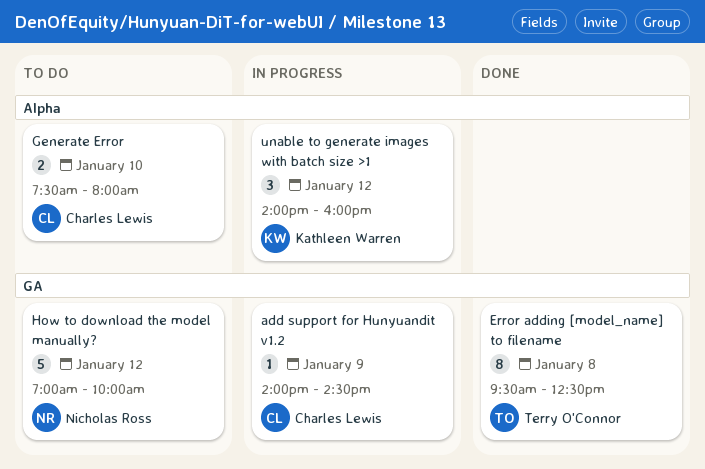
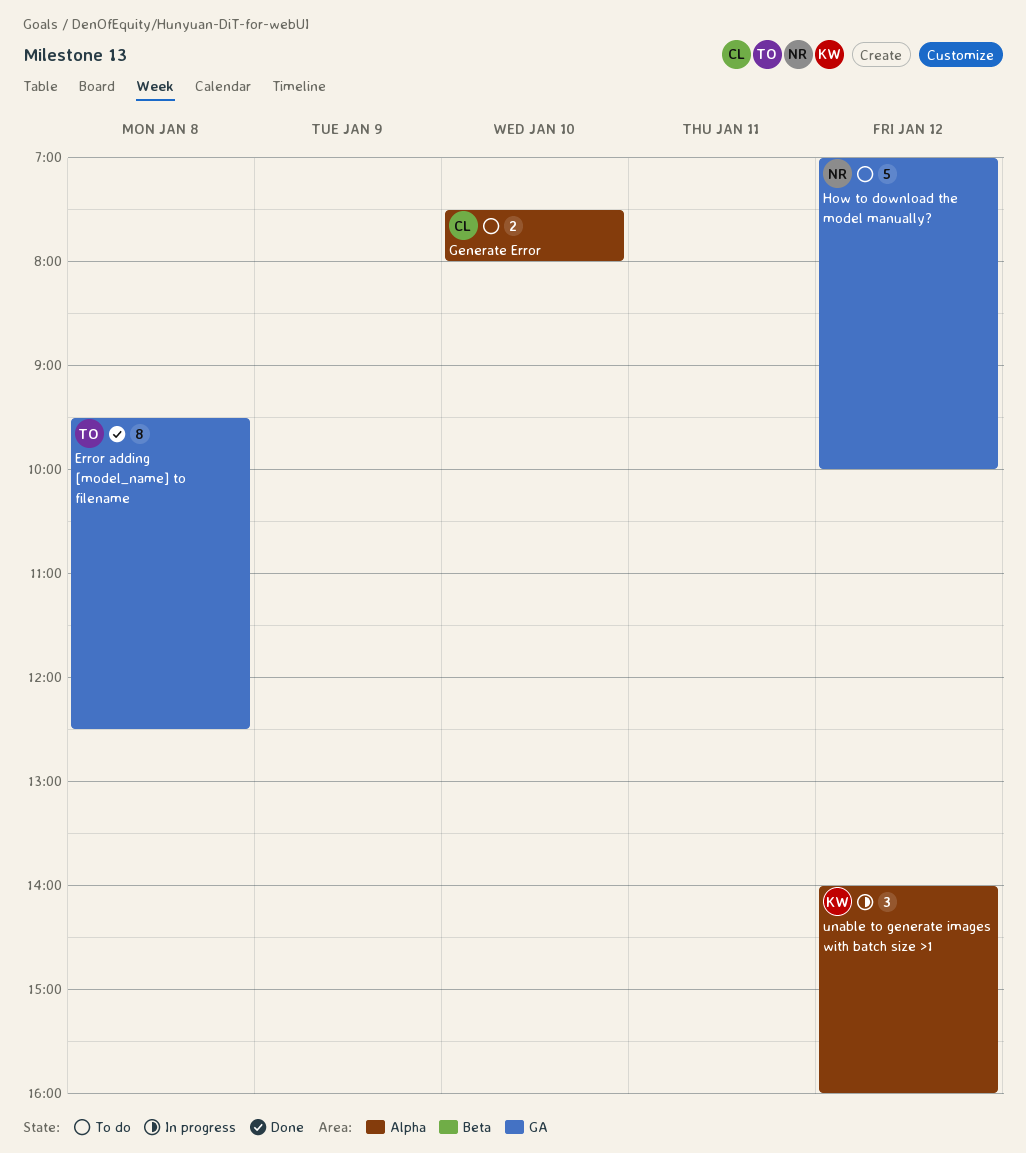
add support for Hunyuandit v1.2: present -> none

